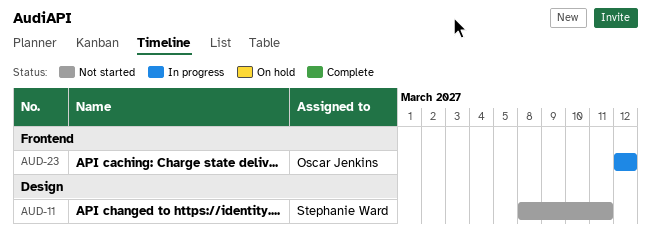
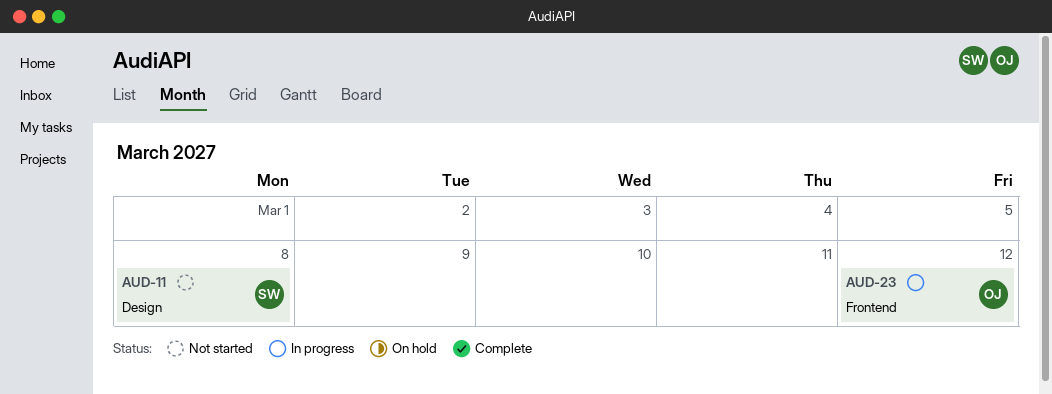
AUD-11, due: Mar 11 -> Mar 8

